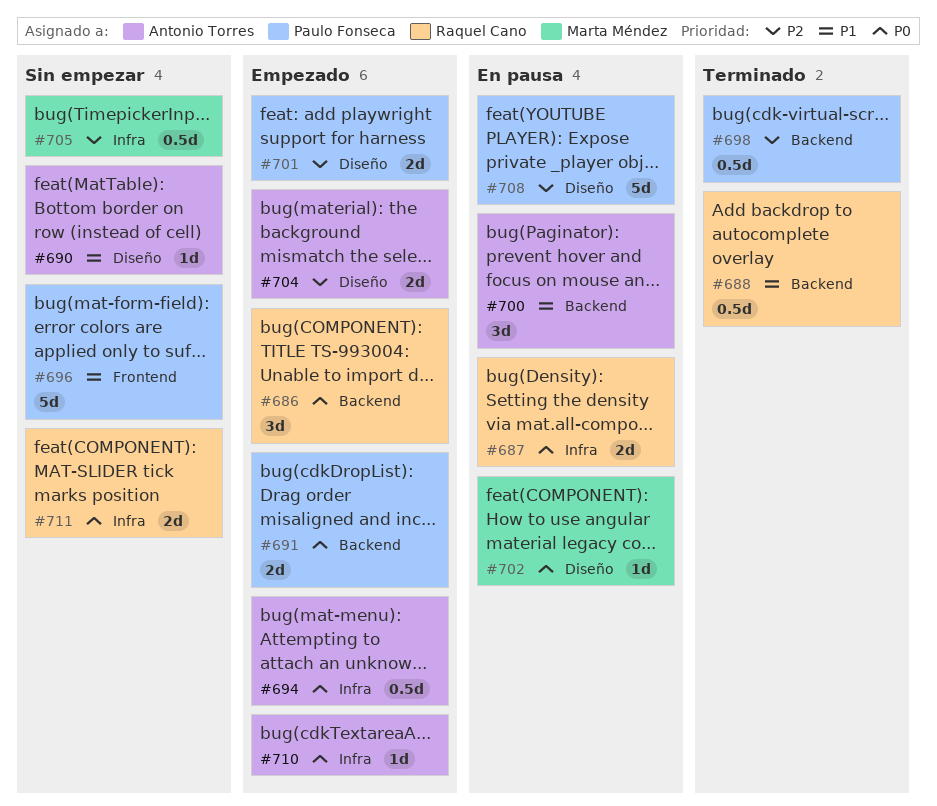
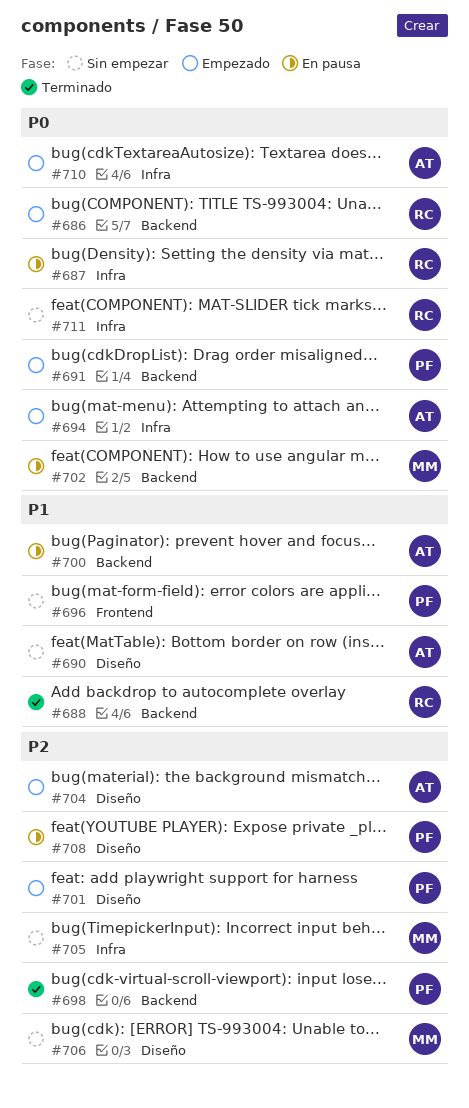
#702, label: Diseño -> Backend
#706: none -> present

